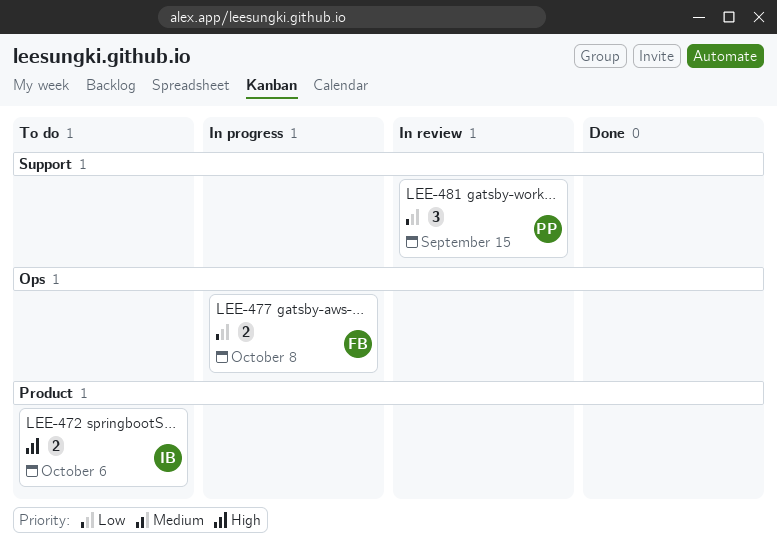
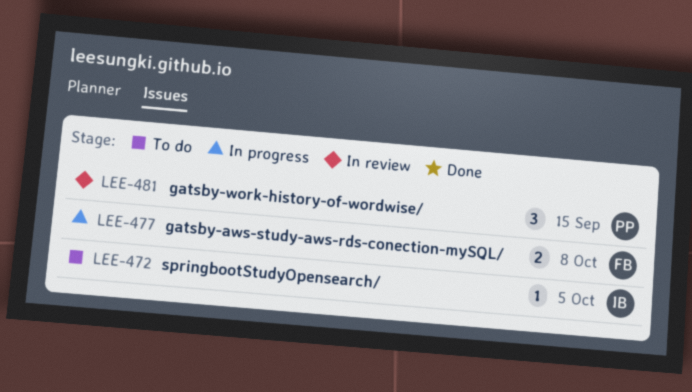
LEE-472, estimate: 2 -> 1
LEE-472, due: Oct 6 -> Oct 5

